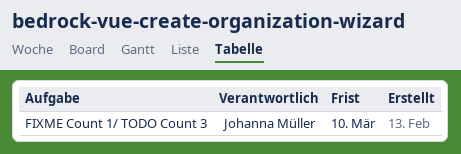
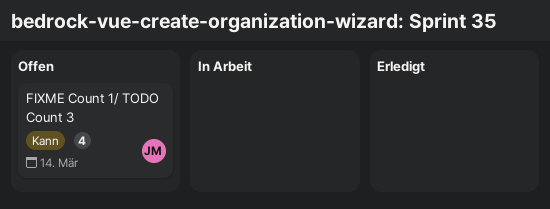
FIXME Count 1/ TODO Count 3, due: Mar 10 -> Mar 14

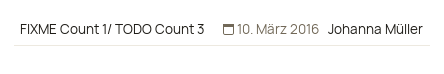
FIXME Count 1/ TODO Count 3, due: Mar 14 -> Mar 10

